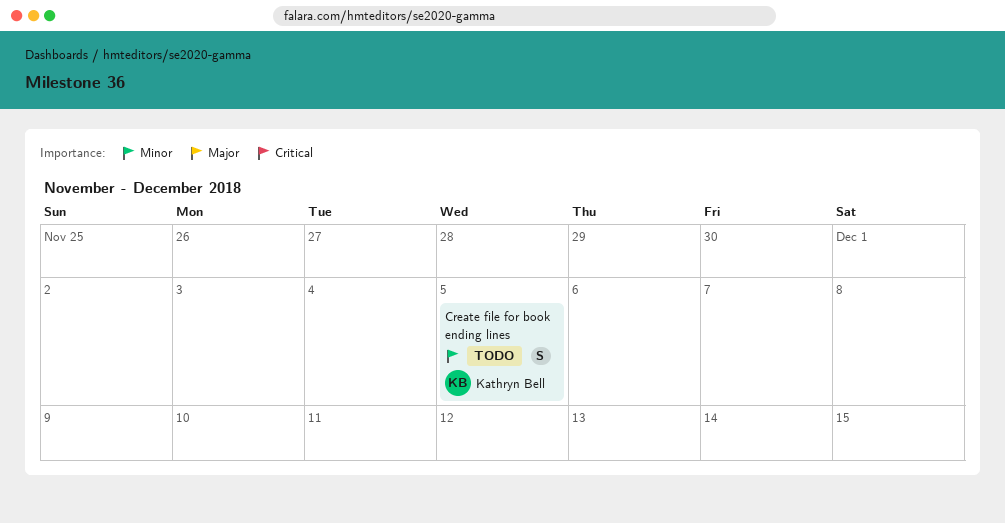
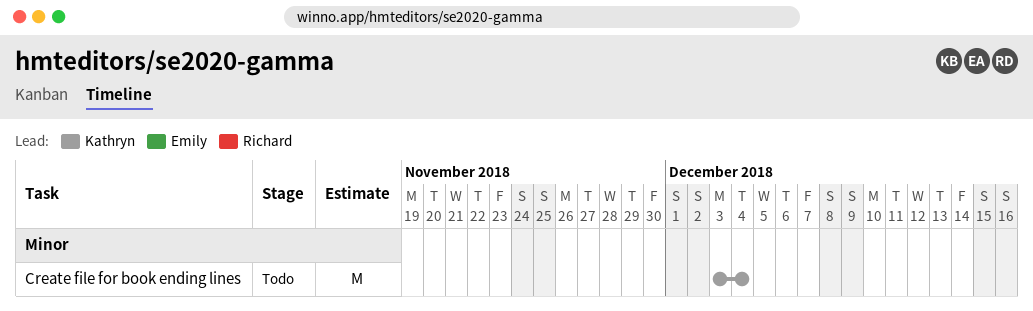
Create file for book ending lines, estimate: S -> M
Create file for book ending lines, due: Dec 5 -> Dec 4

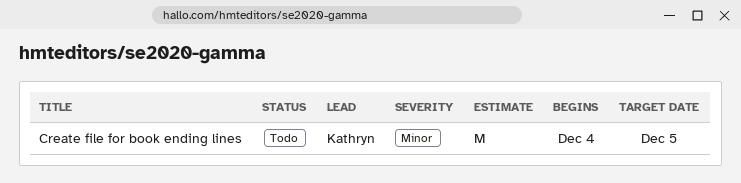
Create file for book ending lines, start: Dec 3 -> Dec 4
Create file for book ending lines, due: Dec 4 -> Dec 5

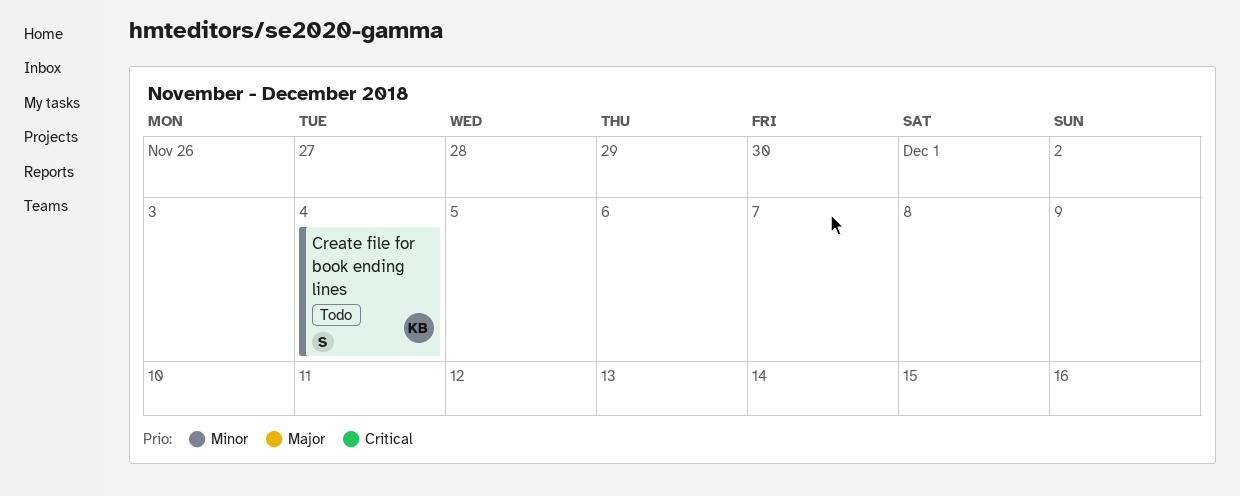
Create file for book ending lines, estimate: M -> S
Create file for book ending lines, due: Dec 5 -> Dec 4

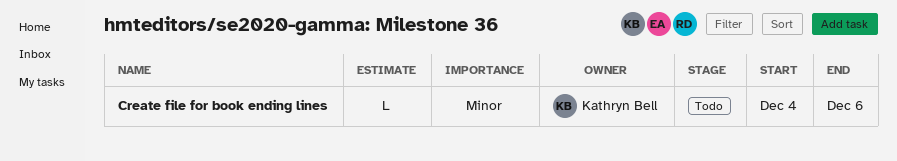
Create file for book ending lines, estimate: S -> L
Create file for book ending lines, due: Dec 4 -> Dec 6

